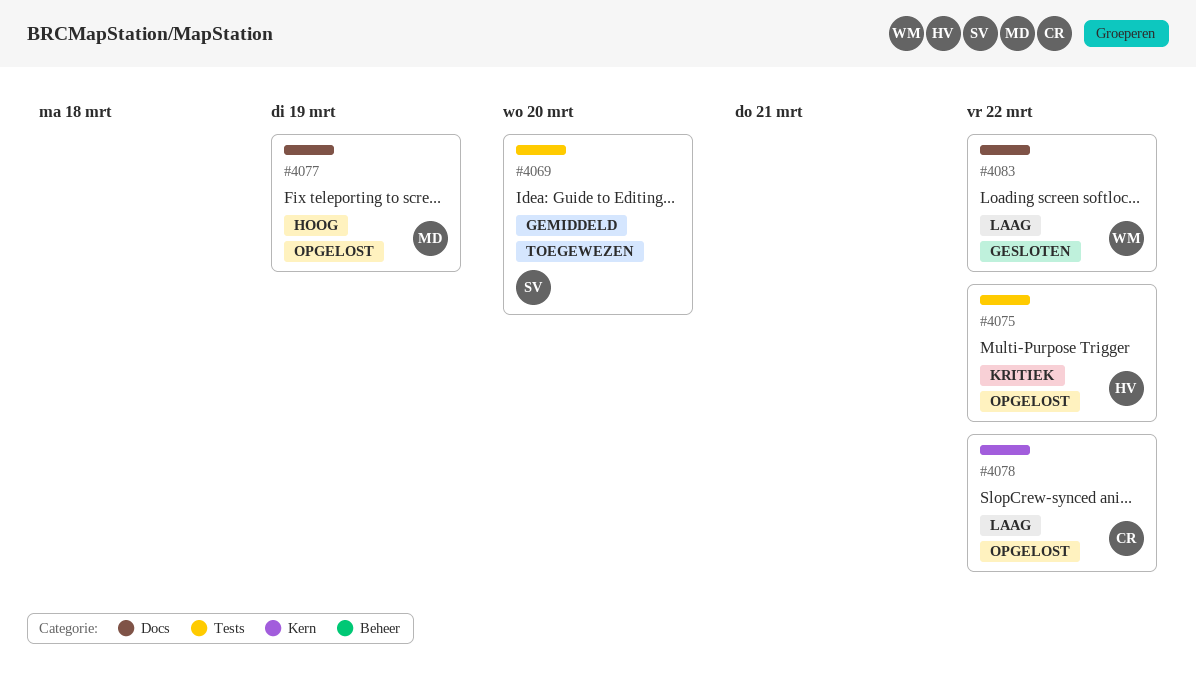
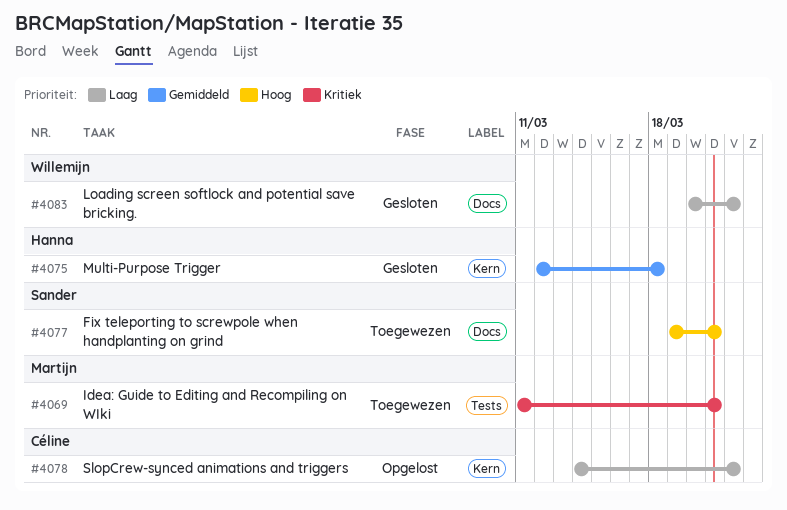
#4069, owner: Sander -> Martijn
#4069, priority: Gemiddeld -> Kritiek
#4069, due: Mar 20 -> Mar 21
#4075, status: Opgelost -> Gesloten
#4075, priority: Kritiek -> Gemiddeld
#4075, label: Tests -> Kern
#4075, due: Mar 22 -> Mar 18
#4077, status: Opgelost -> Toegewezen
#4077, owner: Martijn -> Sander
#4077, due: Mar 19 -> Mar 21

